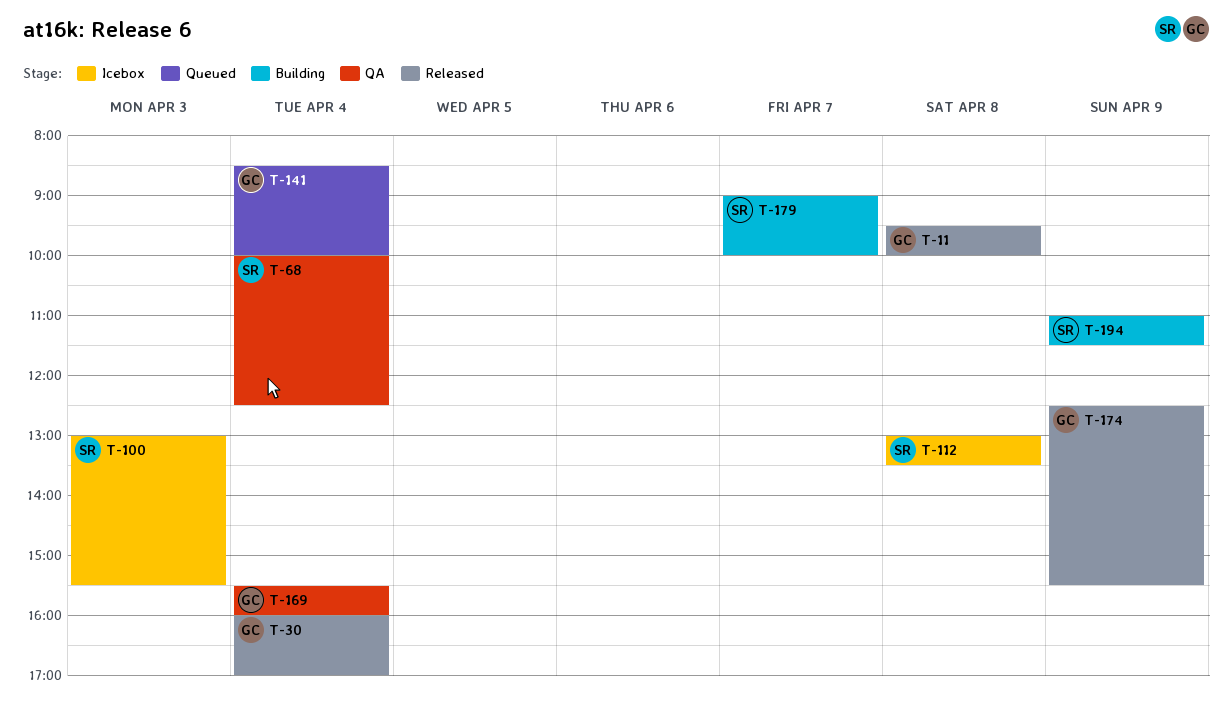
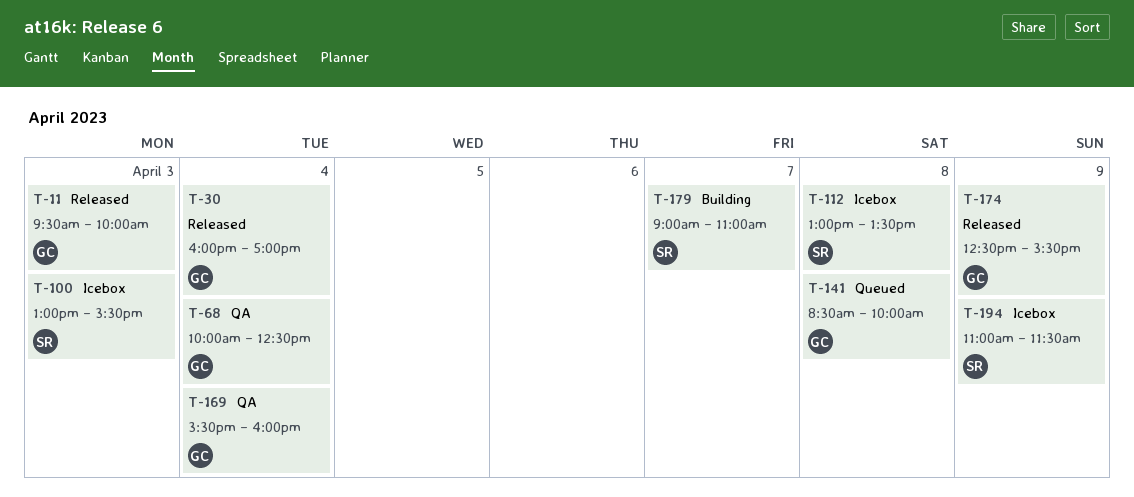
T-11, day: Apr 8 -> Apr 3
T-68, owner: SR -> GC
T-141, day: Apr 4 -> Apr 8
T-179, ends: 10:00 -> 11:00
T-194, status: Building -> Icebox

